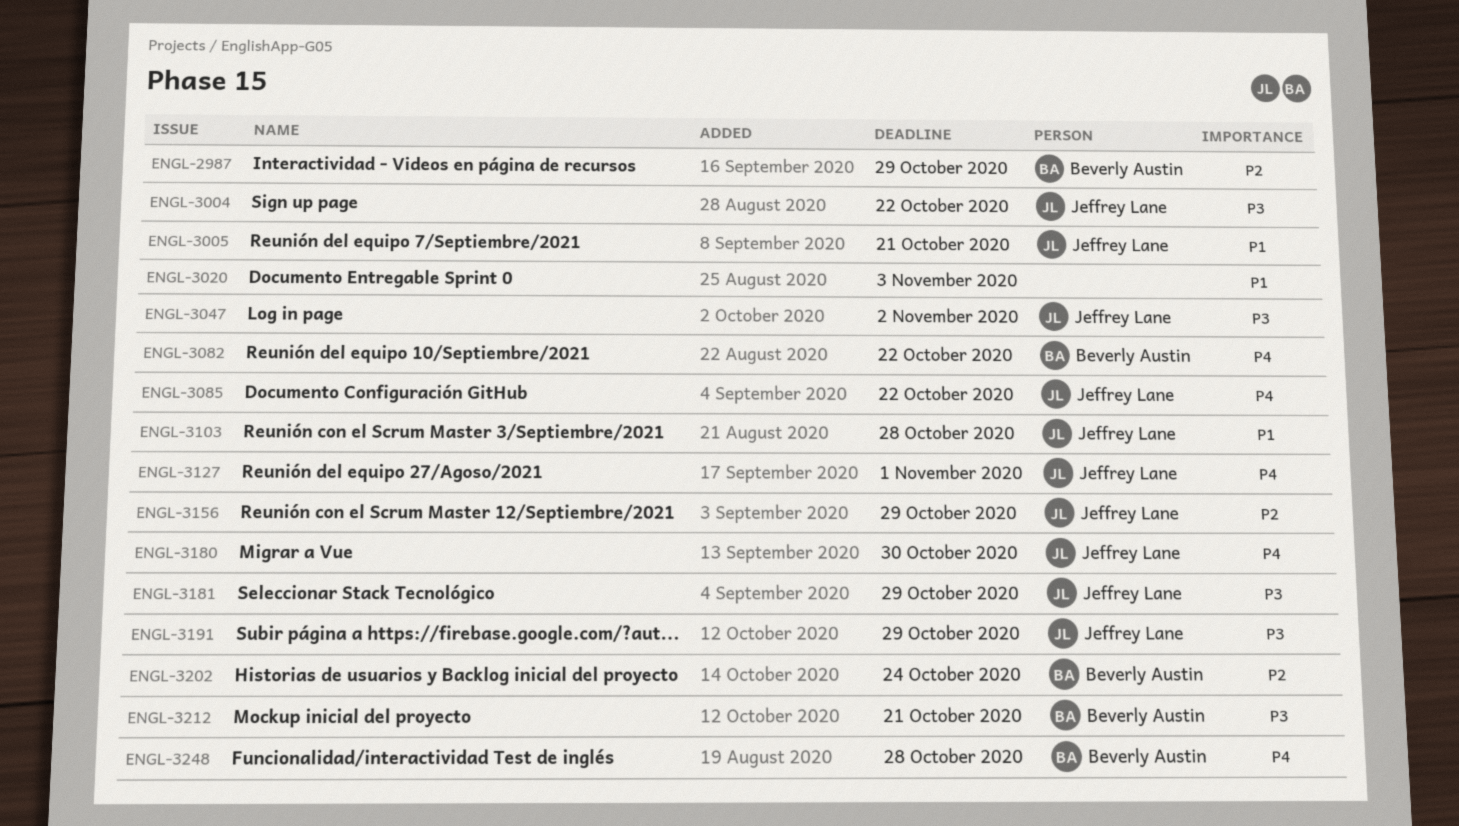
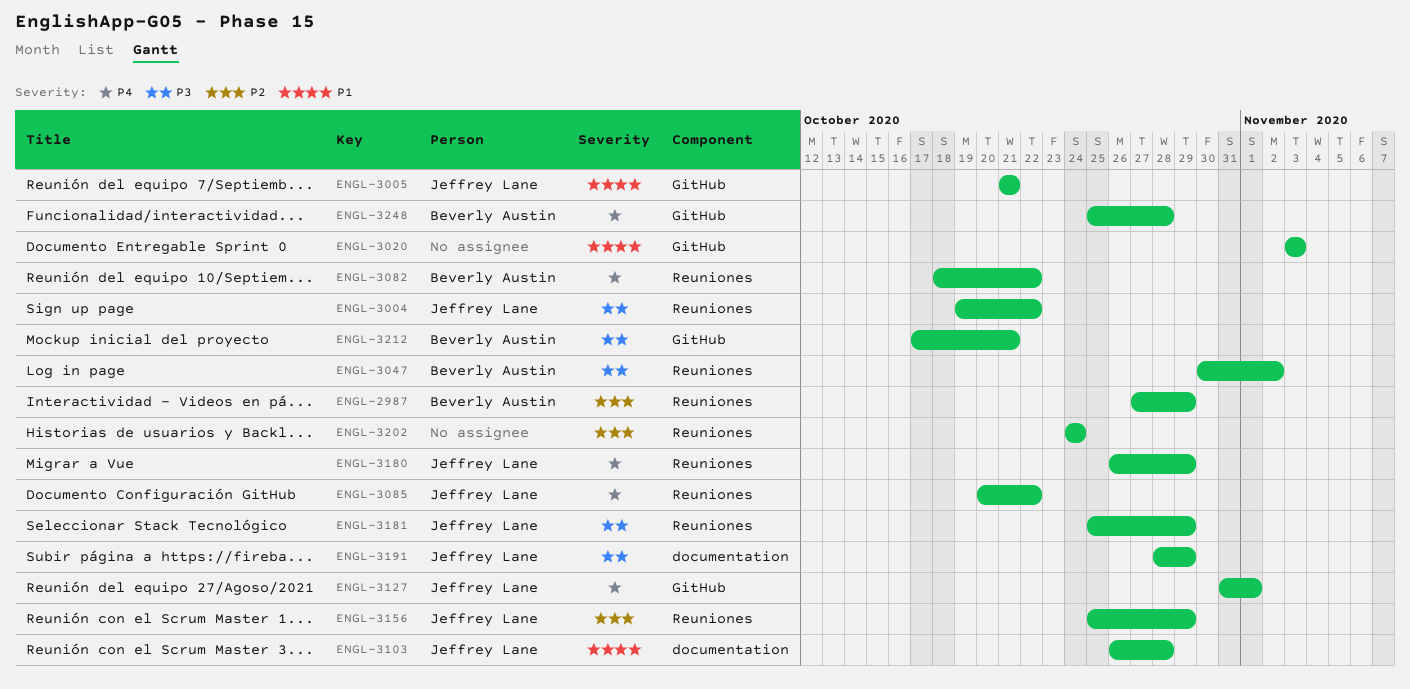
ENGL-3047, owner: Jeffrey Lane -> Beverly Austin
ENGL-3180, due: Oct 30 -> Oct 29
ENGL-3202, owner: Beverly Austin -> none

